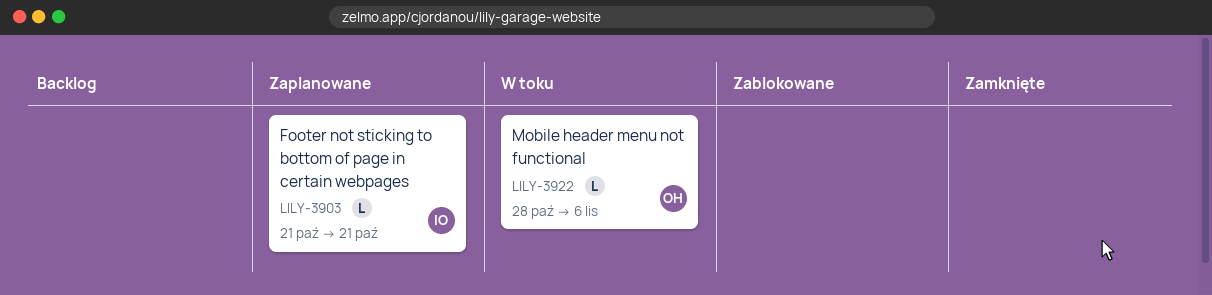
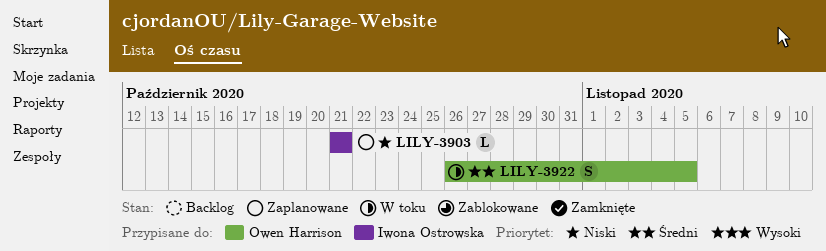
LILY-3922, estimate: L -> S
LILY-3922, start: Oct 28 -> Oct 26
LILY-3922, due: Nov 6 -> Nov 5

